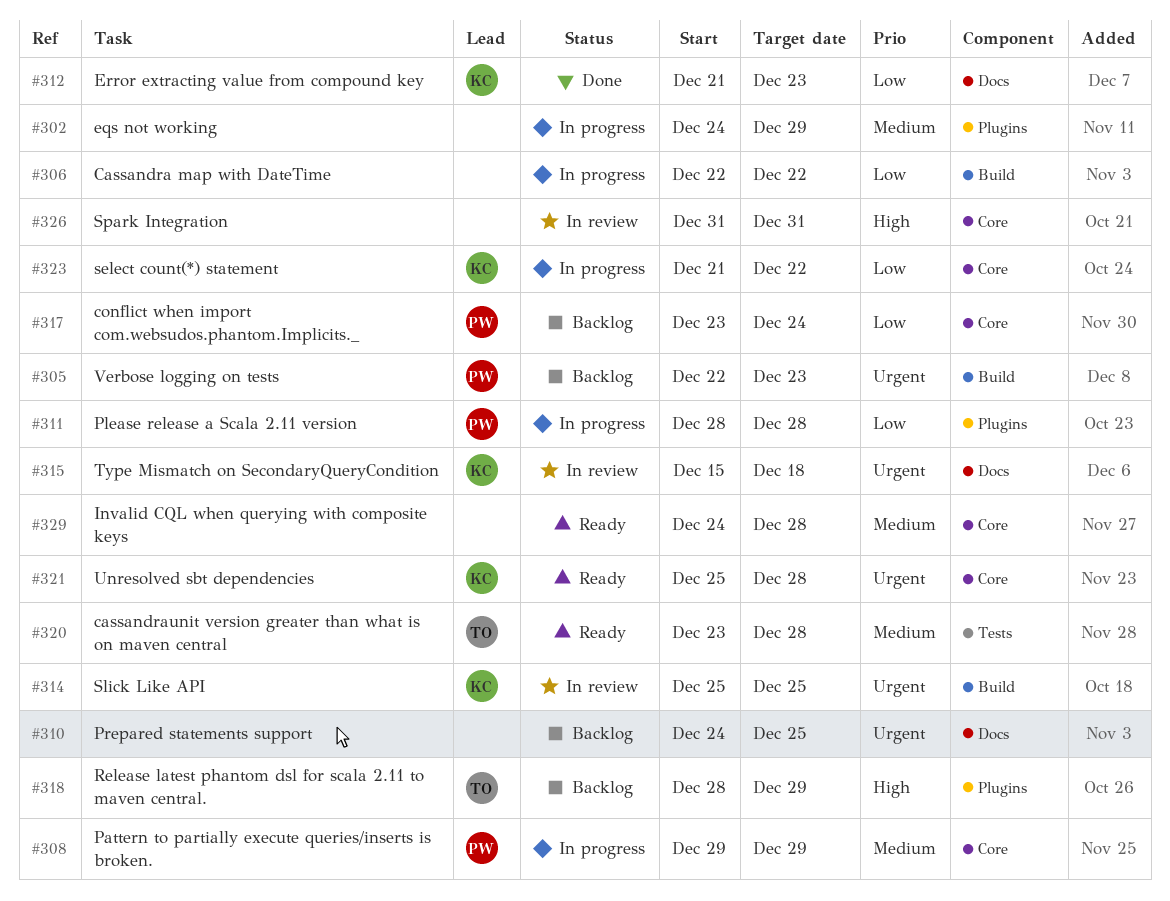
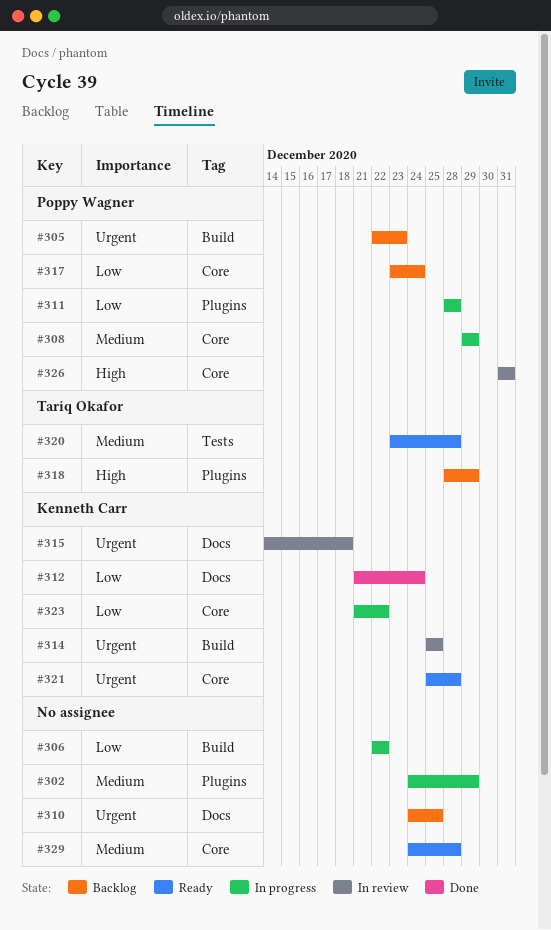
#312, due: Dec 23 -> Dec 24
#315, start: Dec 15 -> Dec 14
#326, owner: none -> Poppy Wagner

